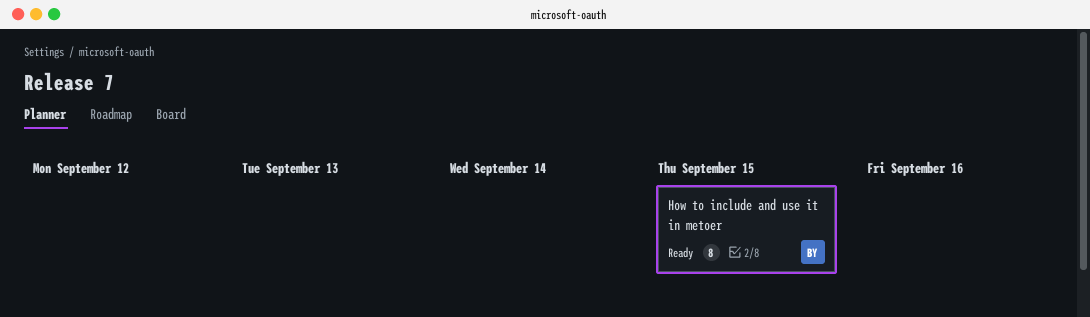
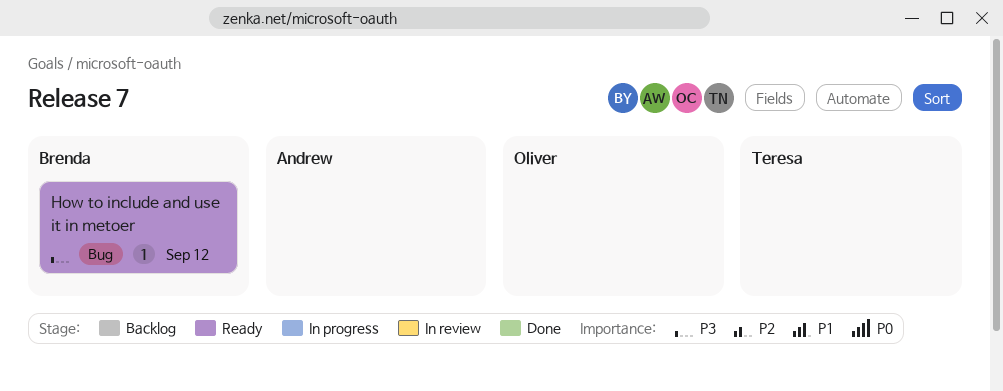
How to include and use it in metoer, estimate: 8 -> 1
How to include and use it in metoer, due: Sep 15 -> Sep 12

